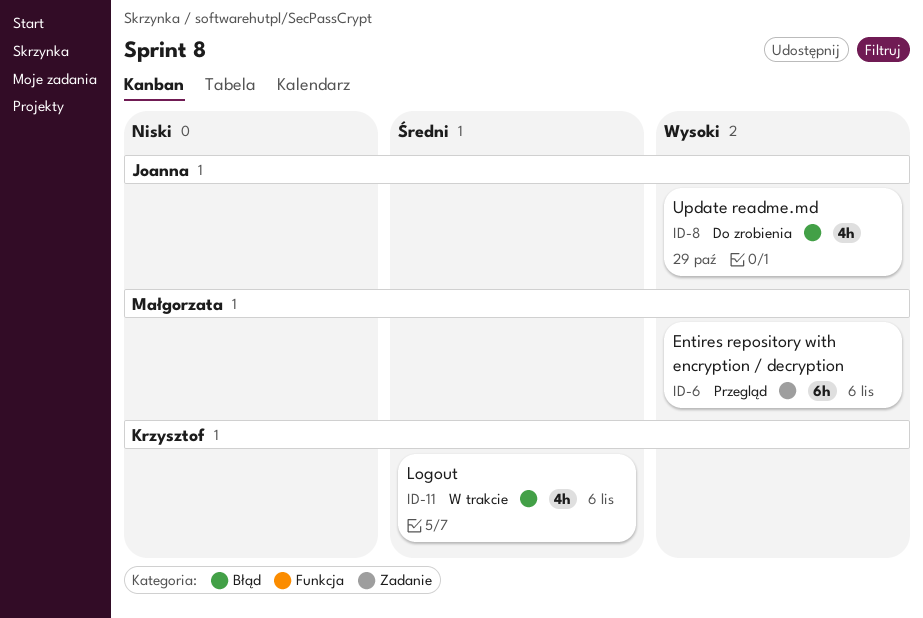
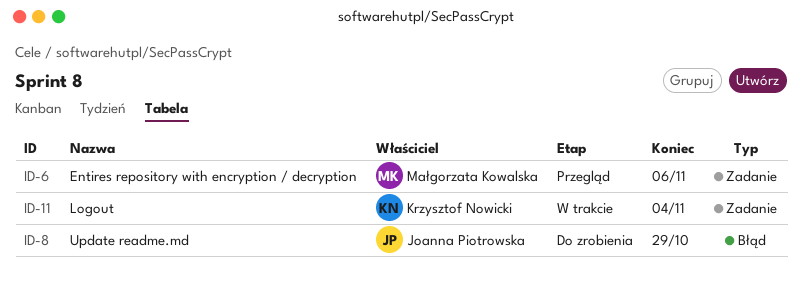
ID-11, label: Błąd -> Zadanie
ID-11, due: Nov 6 -> Nov 4

